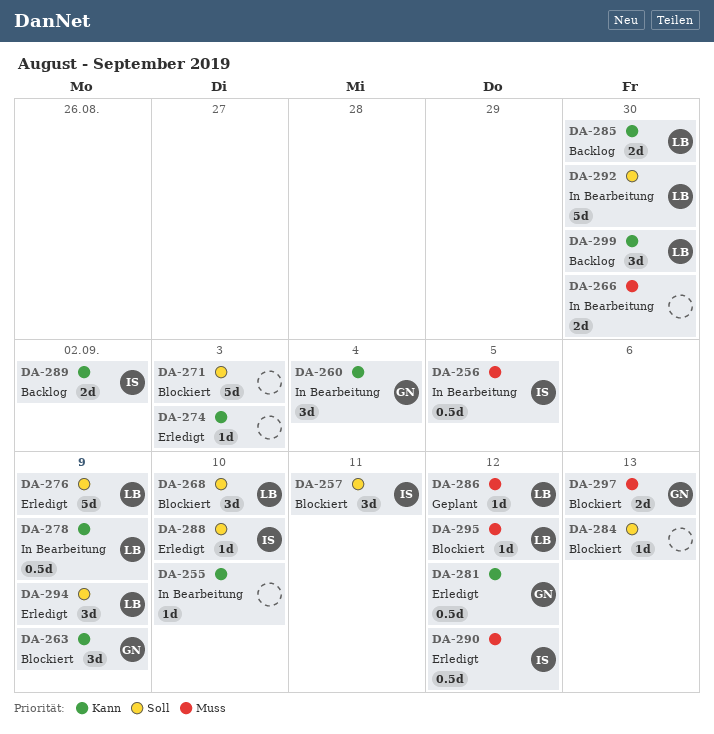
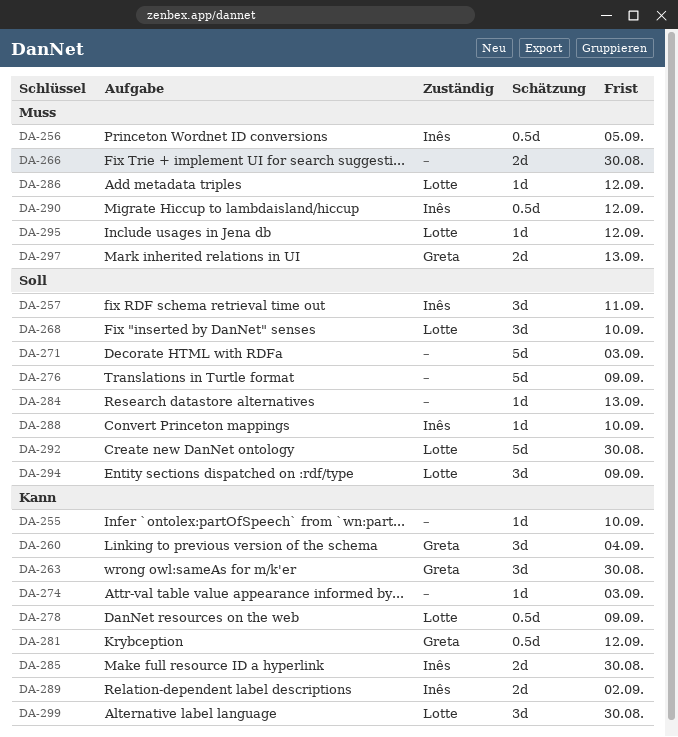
DA-263, due: Sep 9 -> Aug 30
DA-276, owner: Lotte -> none
DA-285, owner: Lotte -> Inês

